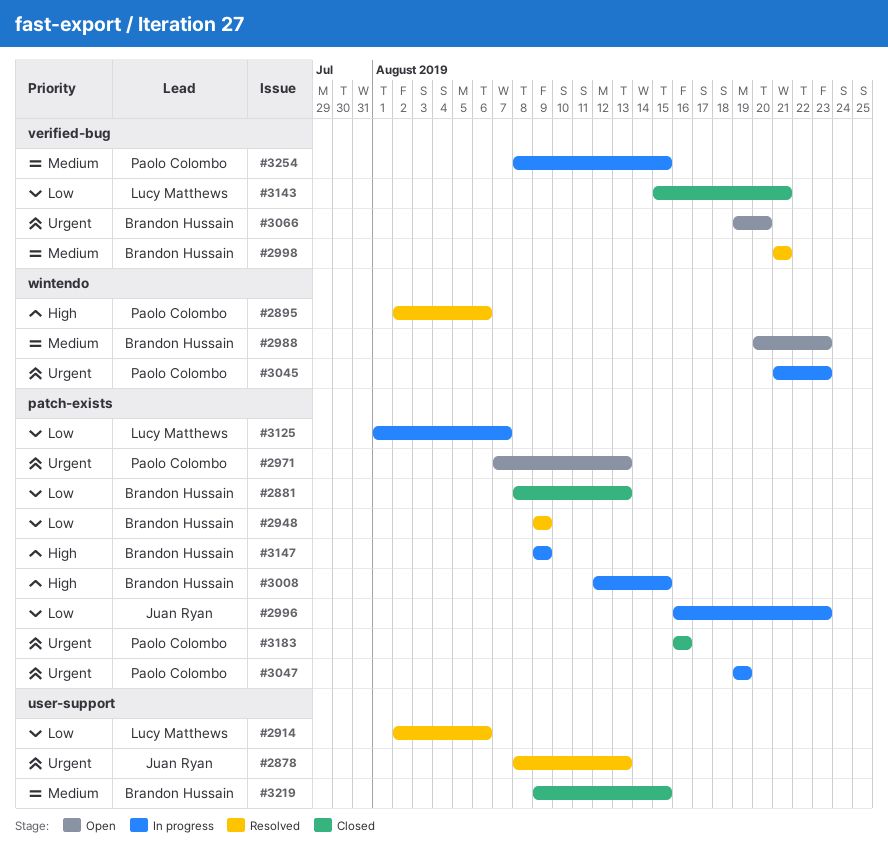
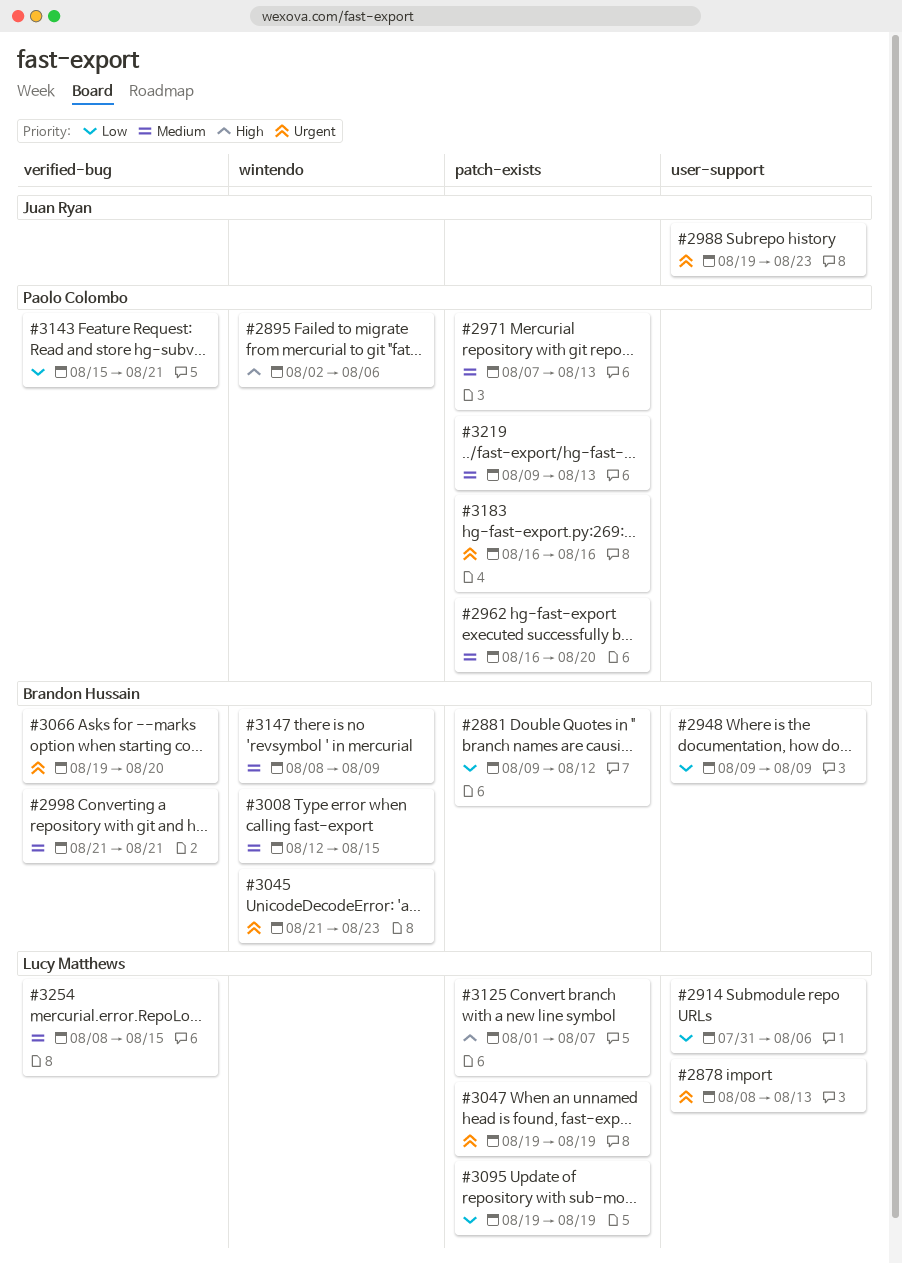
#2878, owner: Juan Ryan -> Lucy Matthews
#2881, start: Aug 8 -> Aug 9
#2881, due: Aug 13 -> Aug 12
#2914, start: Aug 2 -> Jul 31
#2948, label: patch-exists -> user-support
#2962: none -> present
#2971, priority: Urgent -> Medium
#2988, owner: Brandon Hussain -> Juan Ryan
#2988, priority: Medium -> Urgent
#2988, label: wintendo -> user-support
#2988, start: Aug 20 -> Aug 19
#2996: present -> none
#3008, priority: High -> Medium
#3008, label: patch-exists -> wintendo
#3045, owner: Paolo Colombo -> Brandon Hussain
#3047, owner: Paolo Colombo -> Lucy Matthews
#3095: none -> present
#3125, priority: Low -> High
#3143, owner: Lucy Matthews -> Paolo Colombo
#3147, priority: High -> Medium
#3147, label: patch-exists -> wintendo
#3147, start: Aug 9 -> Aug 8
#3219, owner: Brandon Hussain -> Paolo Colombo
#3219, label: user-support -> patch-exists
#3219, due: Aug 15 -> Aug 13
#3254, owner: Paolo Colombo -> Lucy Matthews

